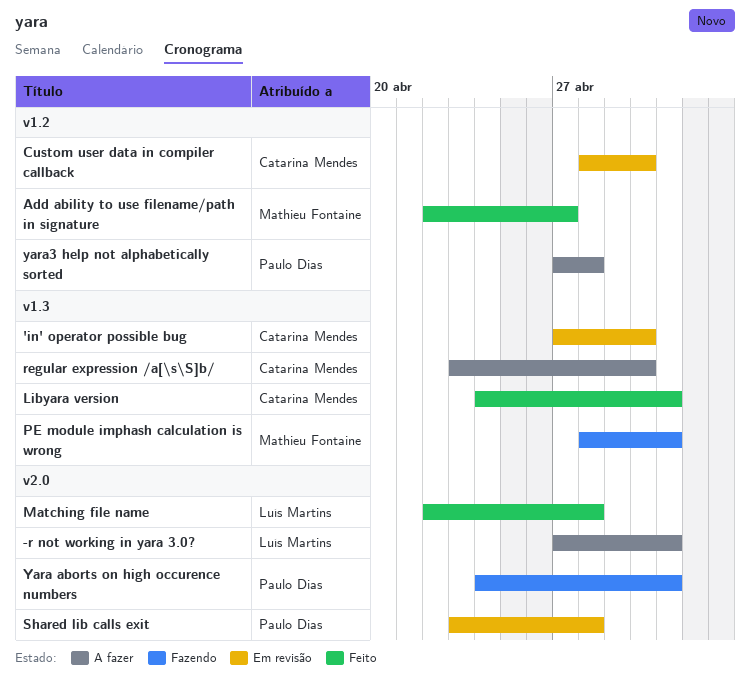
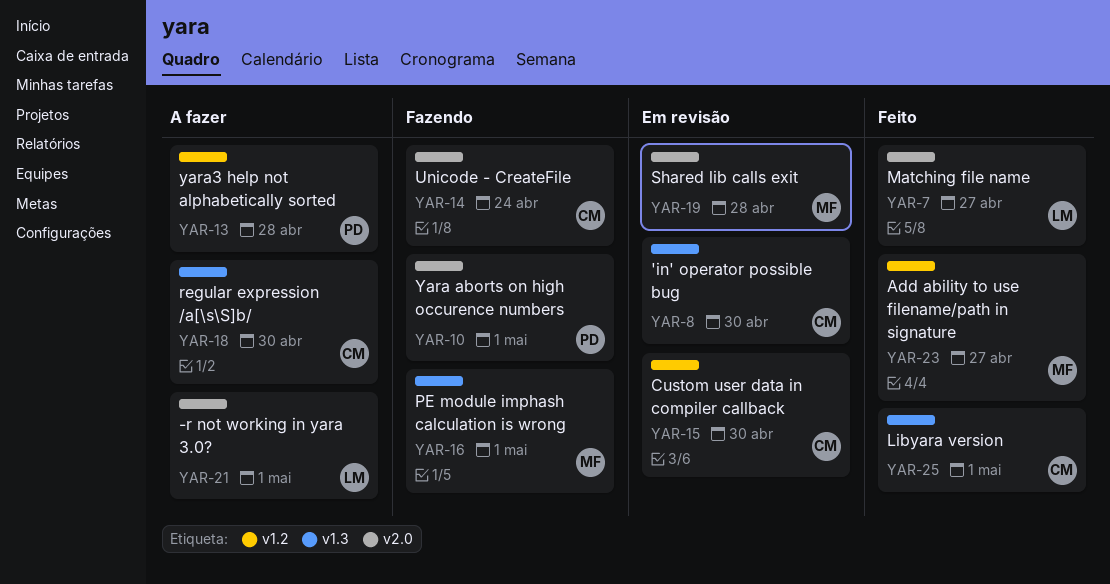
Matching file name, due: Apr 28 -> Apr 27
Shared lib calls exit, owner: Paulo Dias -> Mathieu Fontaine
Unicode - CreateFile: none -> present

